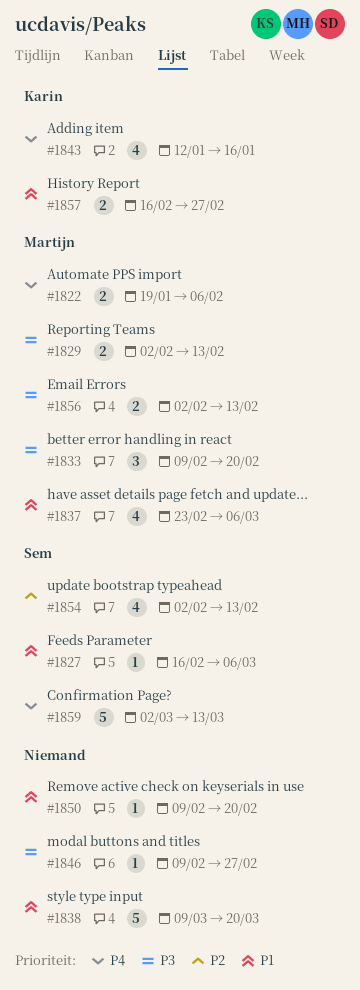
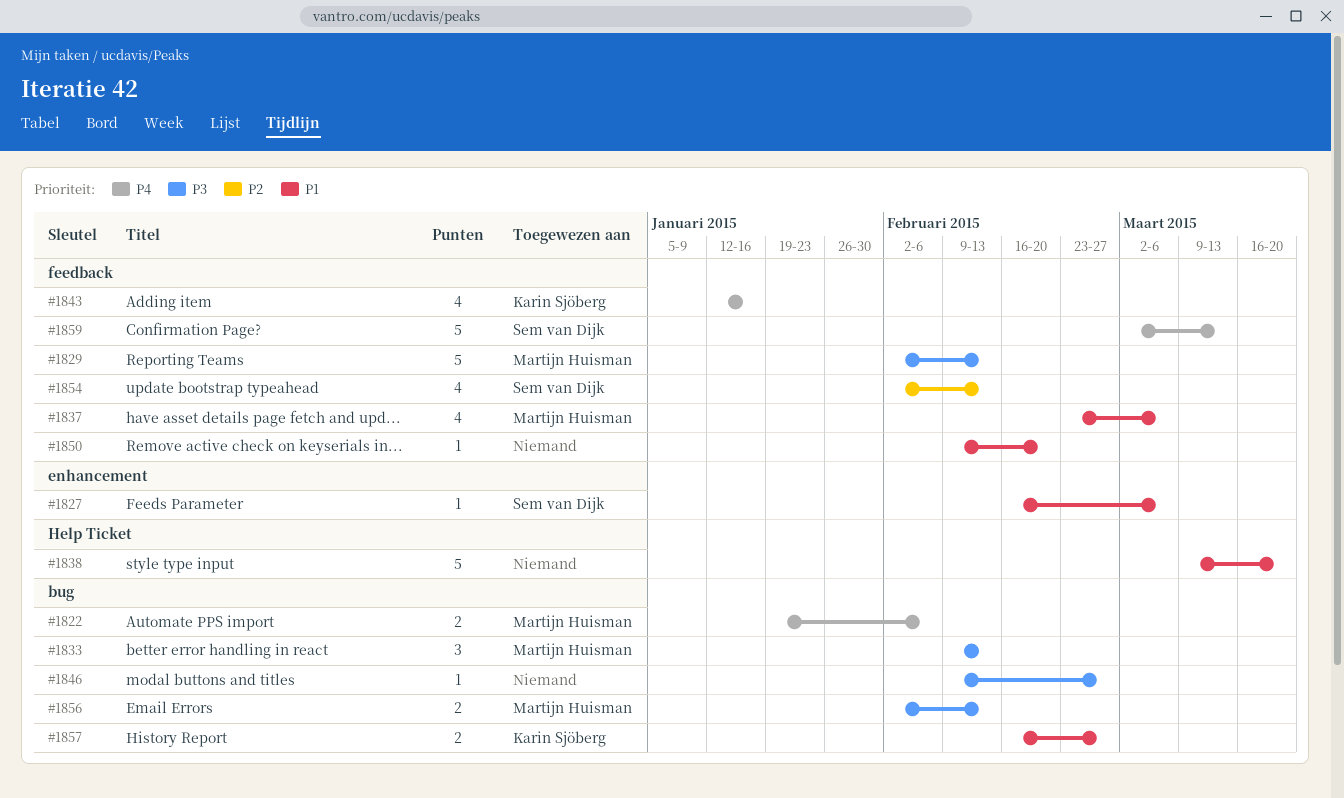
#1829, estimate: 2 -> 5
#1833, due: Feb 20 -> Feb 13

